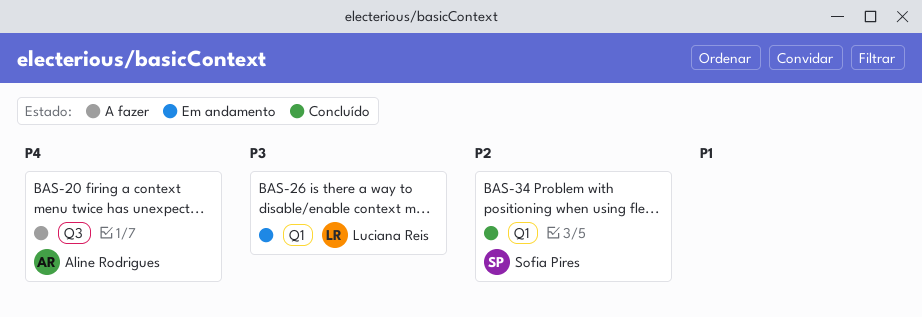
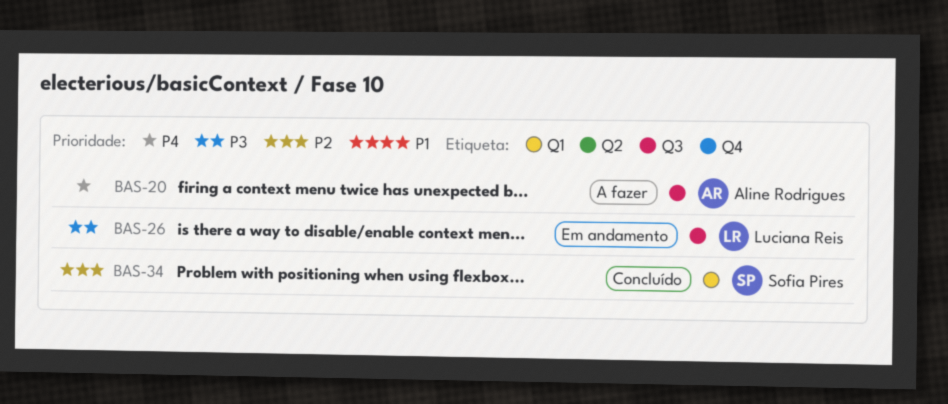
BAS-26, label: Q1 -> Q3

